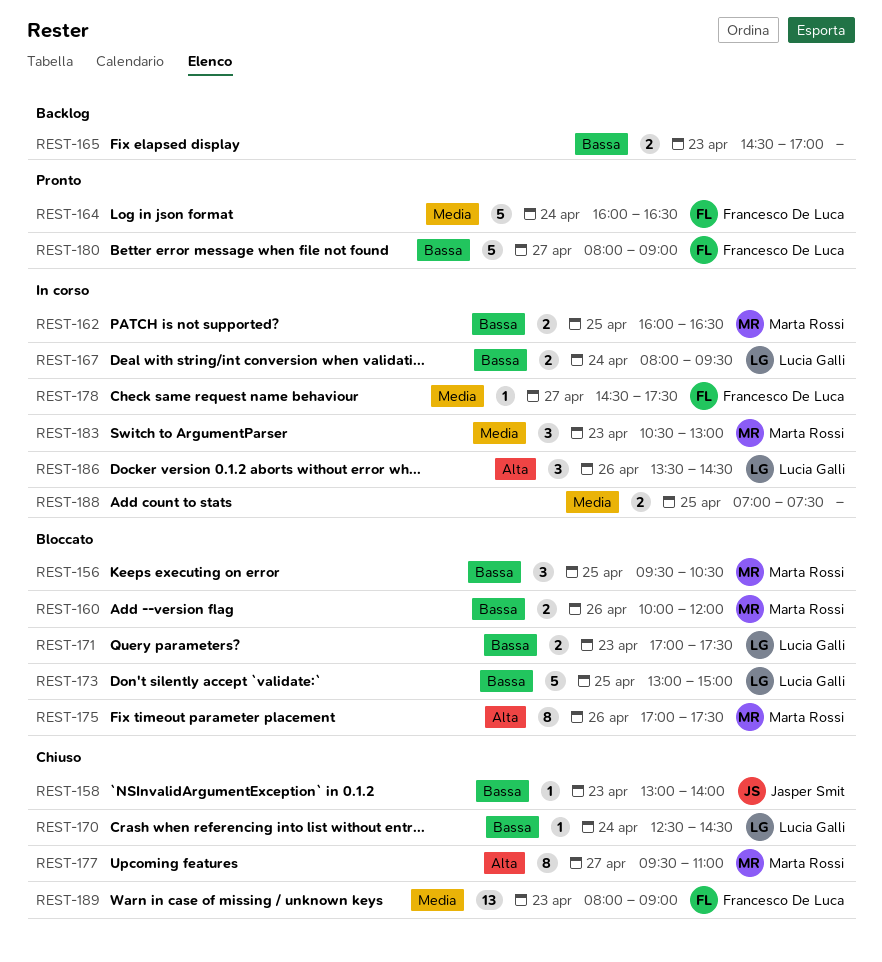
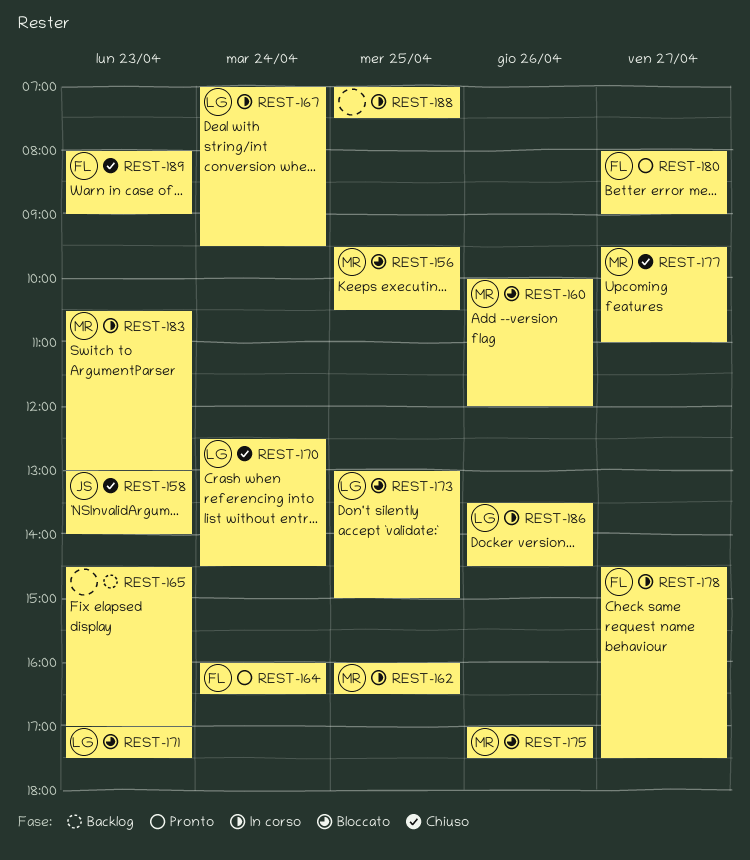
REST-167, begins: 08:00 -> 07:00

